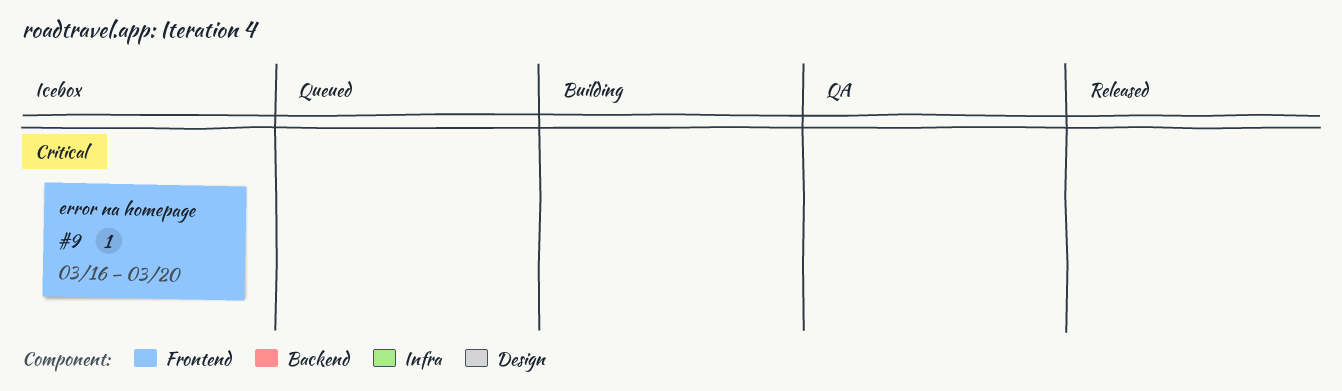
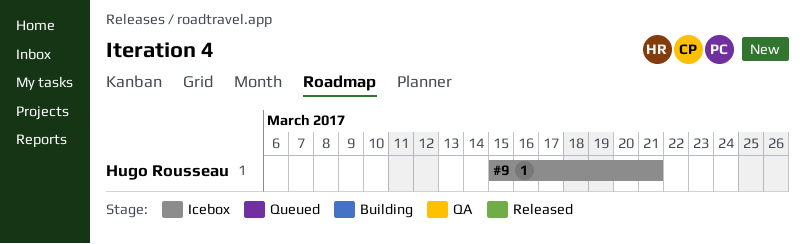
#9, start: Mar 16 -> Mar 15
#9, due: Mar 20 -> Mar 21

